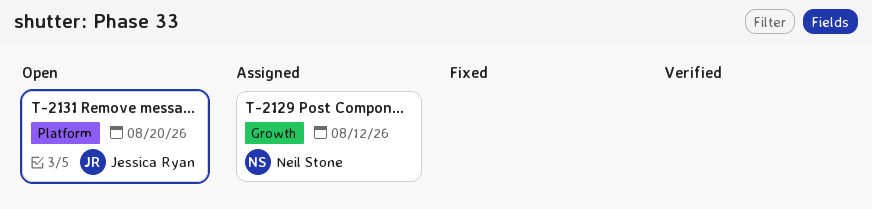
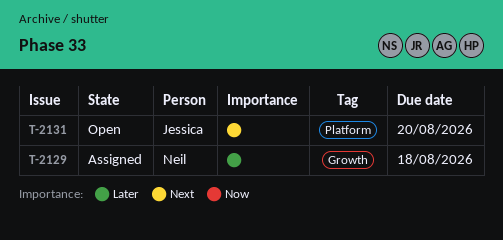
T-2129, due: Aug 12 -> Aug 18

